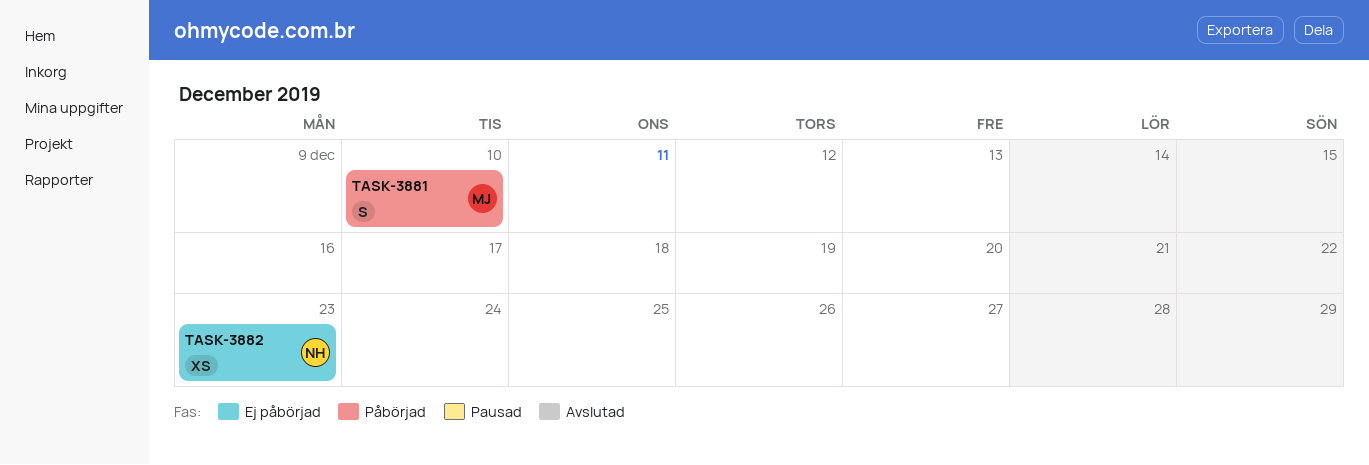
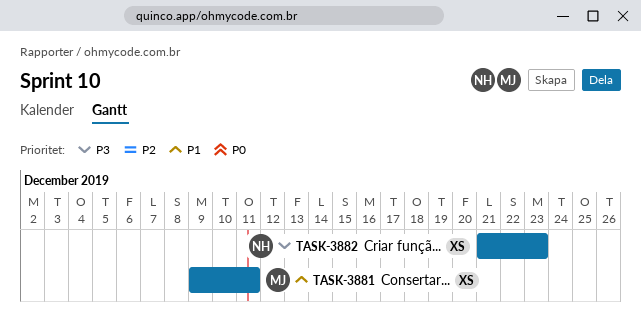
TASK-3881, estimate: S -> XS
TASK-3881, due: Dec 10 -> Dec 11

